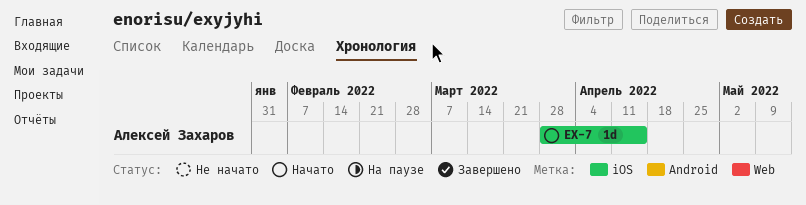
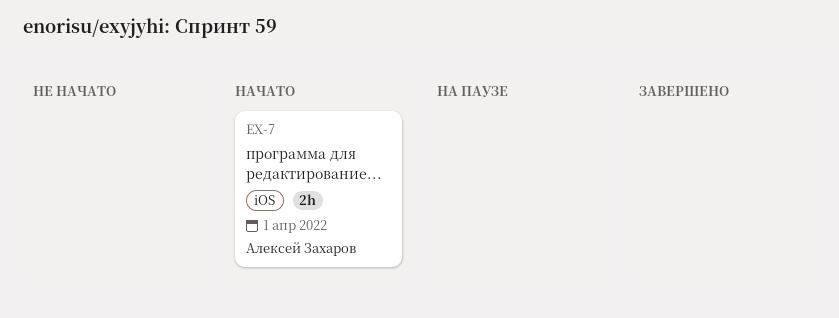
EX-7, estimate: 1d -> 2h
EX-7, due: Apr 15 -> Apr 1

